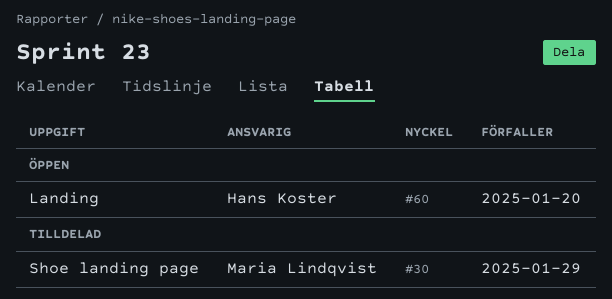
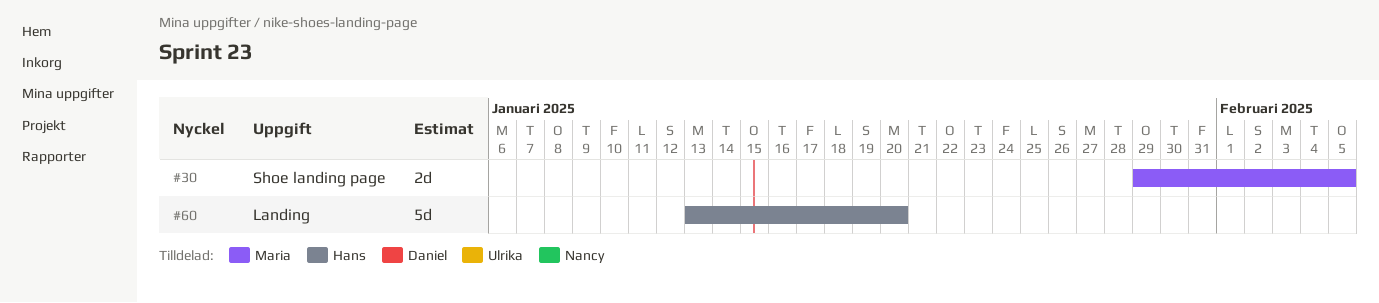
#30, due: Jan 29 -> Feb 5

